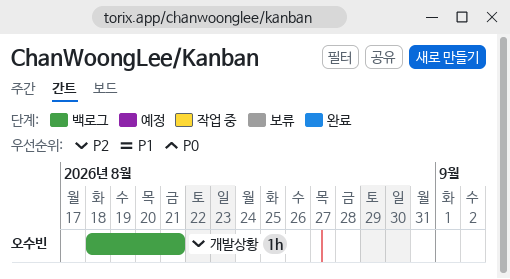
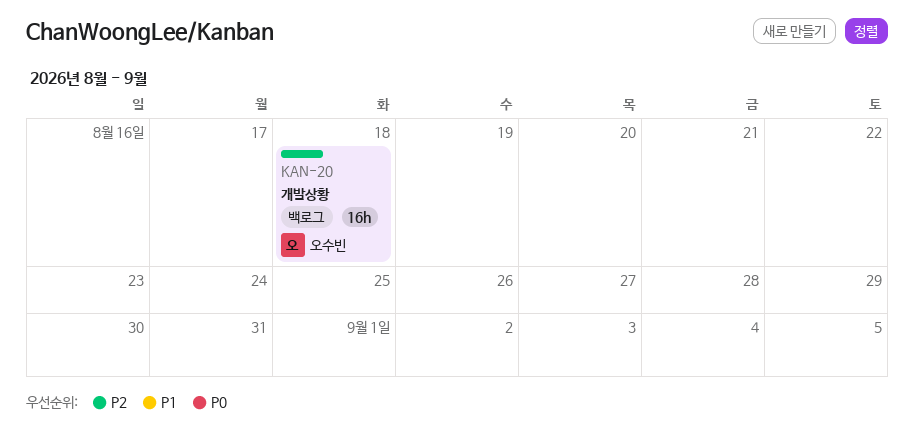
개발상황, estimate: 1h -> 16h
개발상황, due: Aug 21 -> Aug 18

